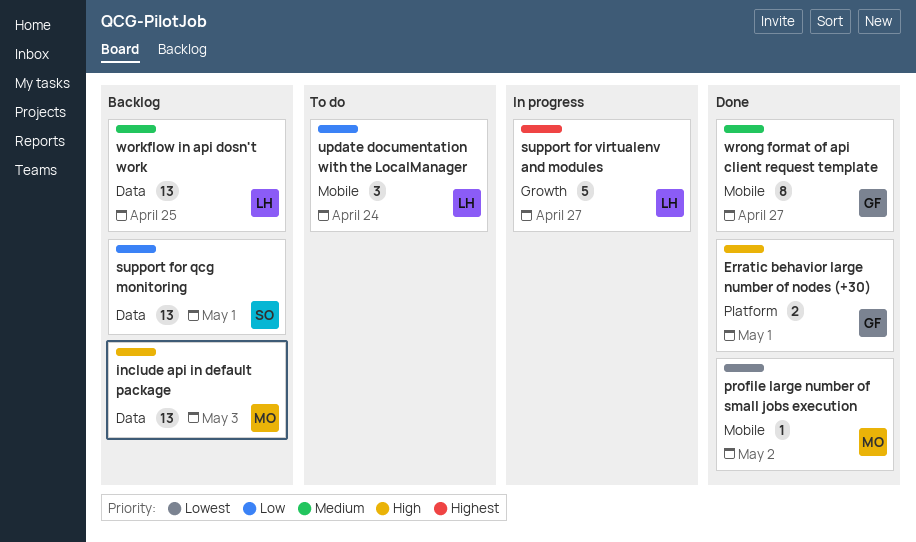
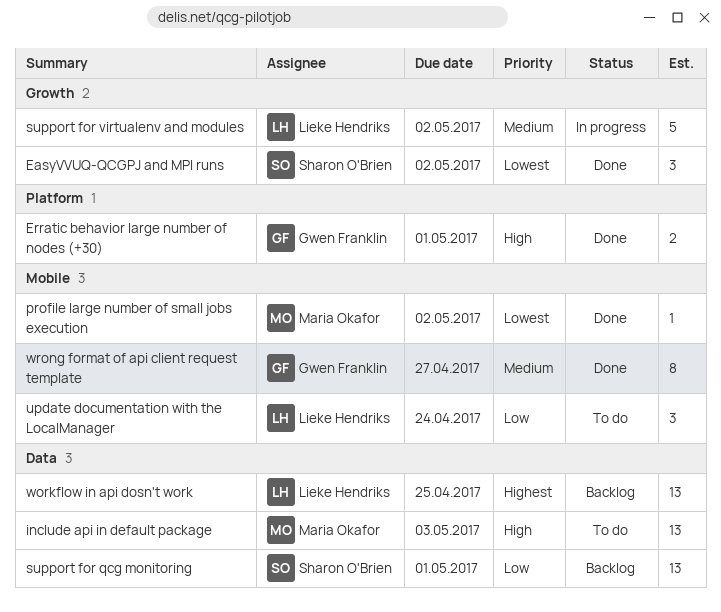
EasyVVUQ-QCGPJ and MPI runs: none -> present
include api in default package, status: Backlog -> To do
support for virtualenv and modules, priority: Highest -> Medium
support for virtualenv and modules, due: Apr 27 -> May 2
workflow in api dosn't work, priority: Medium -> Highest

